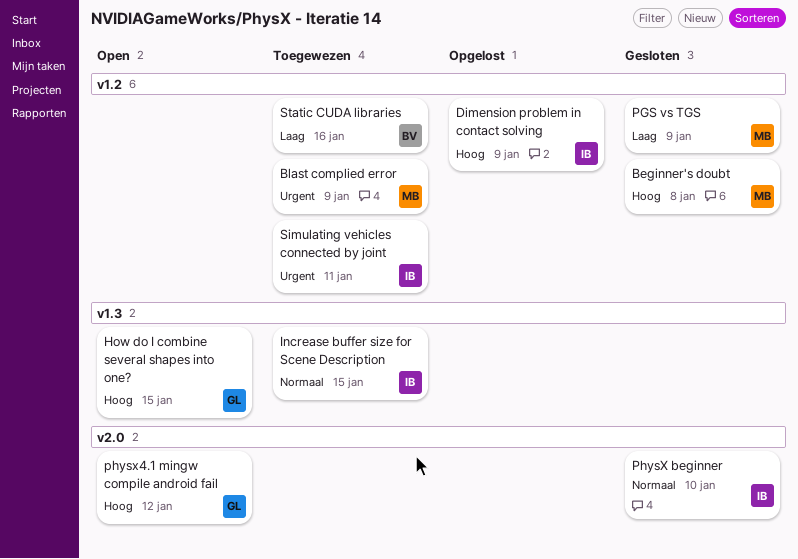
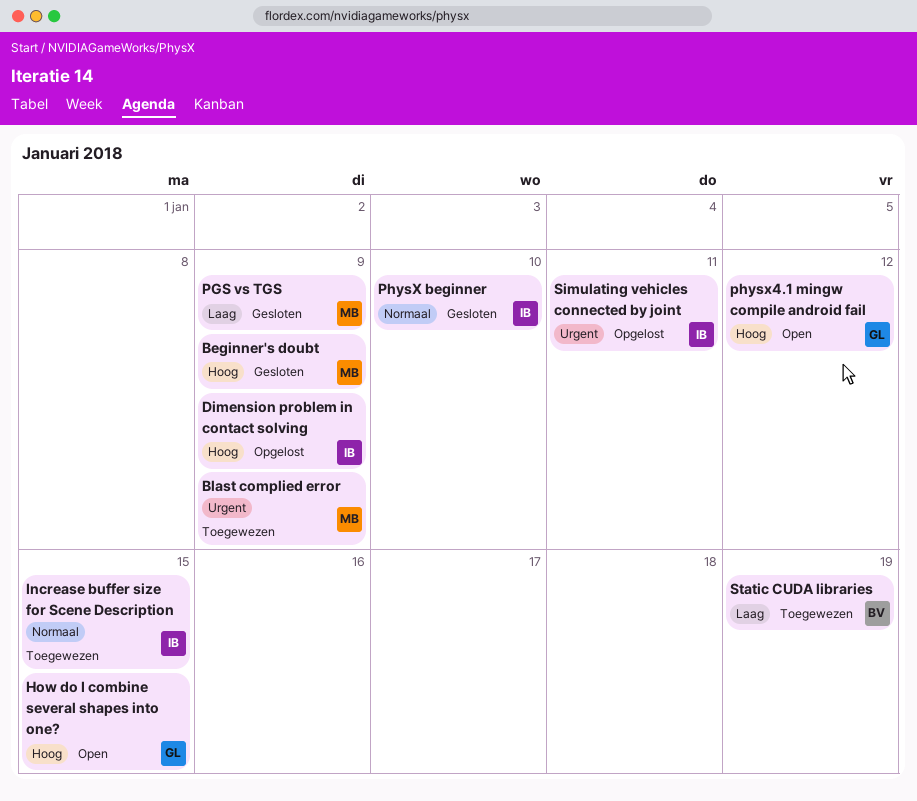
Beginner's doubt, due: Jan 8 -> Jan 9
Simulating vehicles connected by joint, status: Toegewezen -> Opgelost
Static CUDA libraries, due: Jan 16 -> Jan 19

